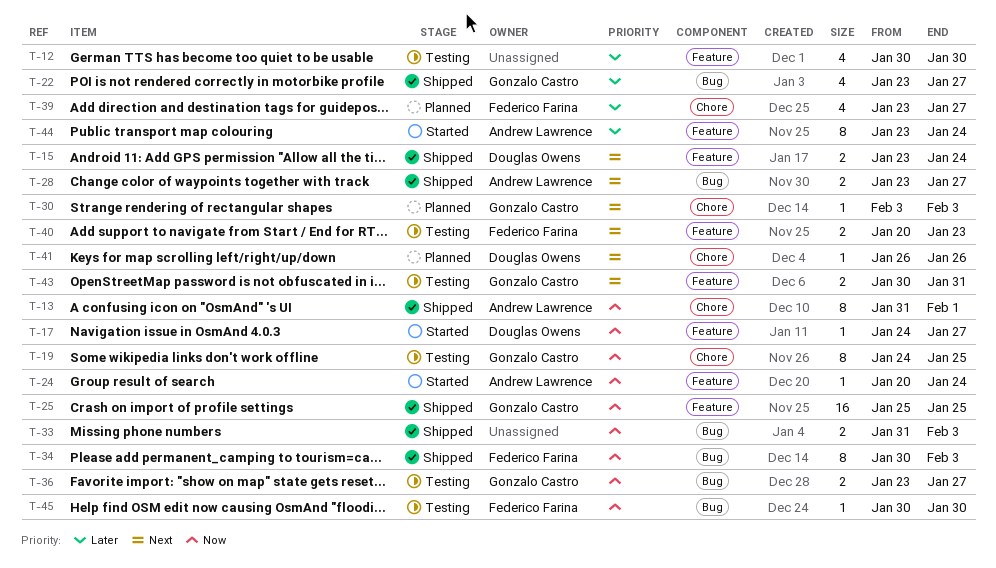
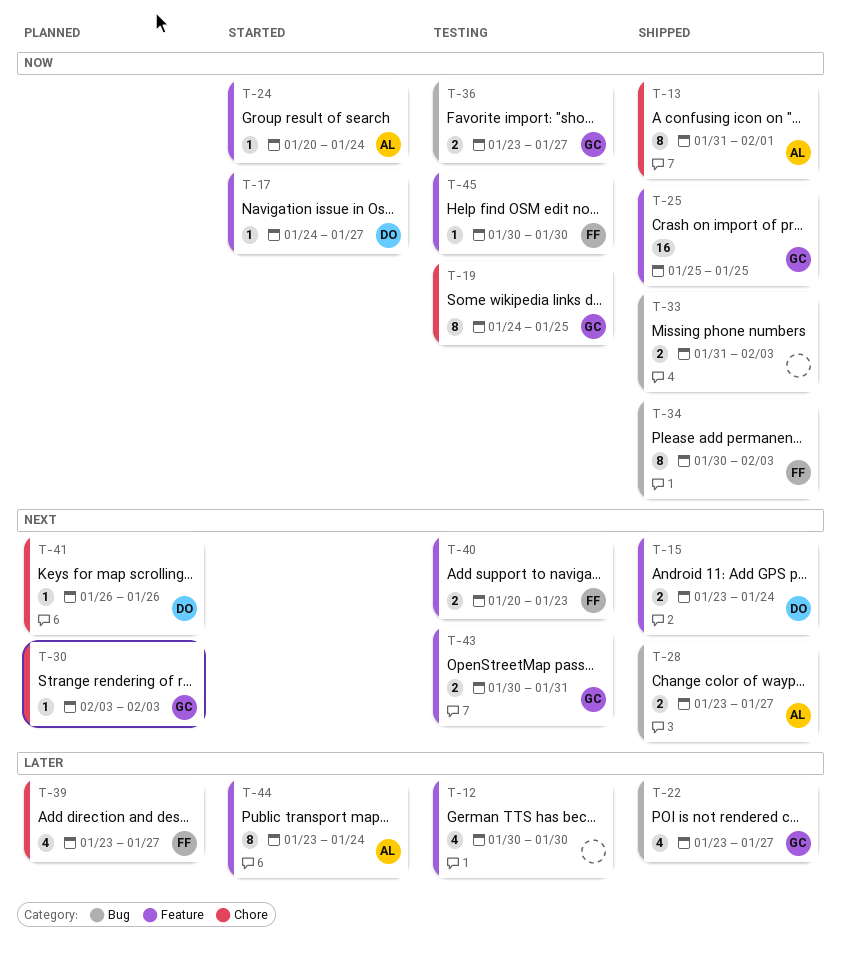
T-45, label: Bug -> Feature

